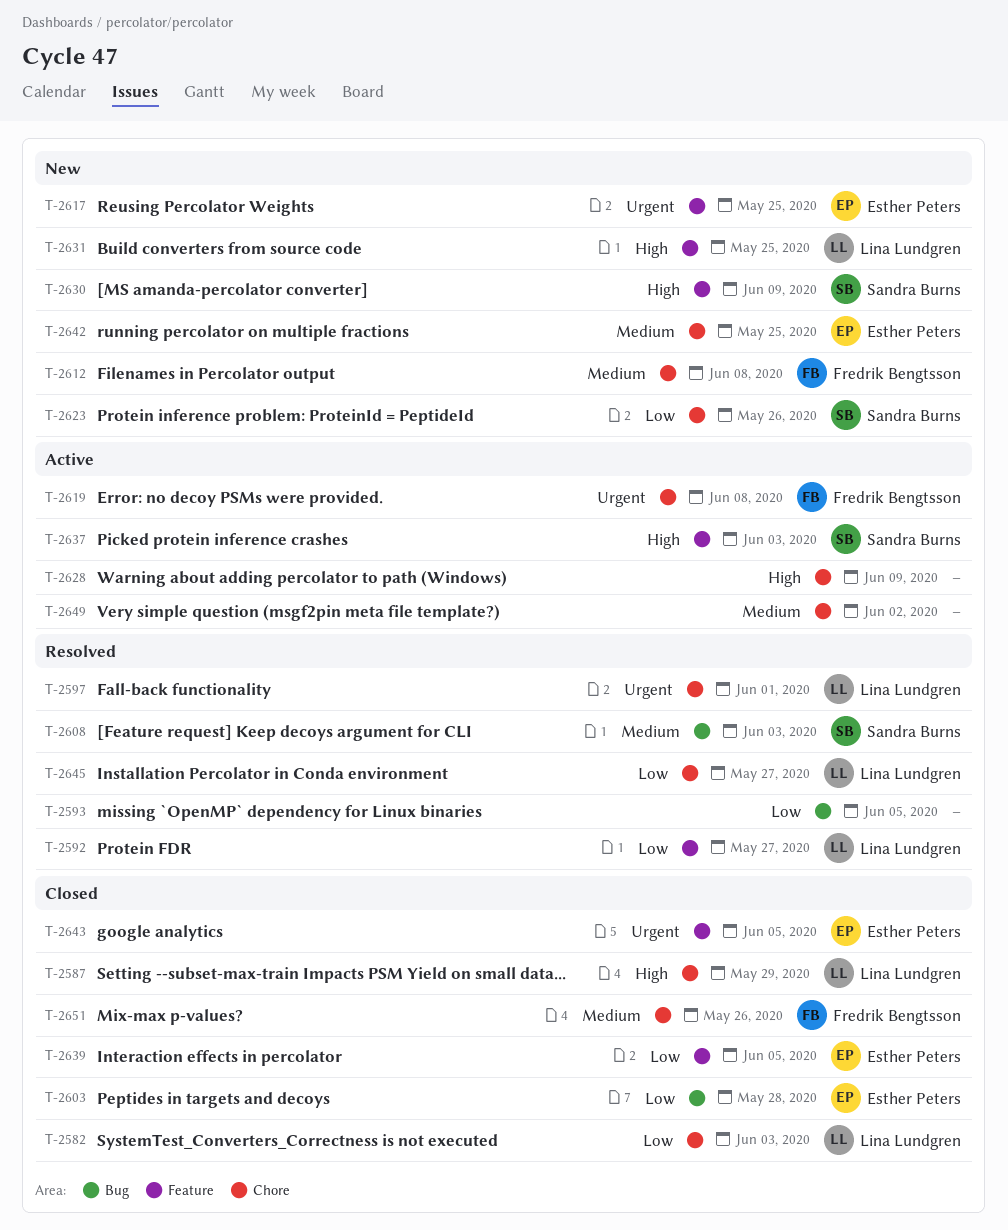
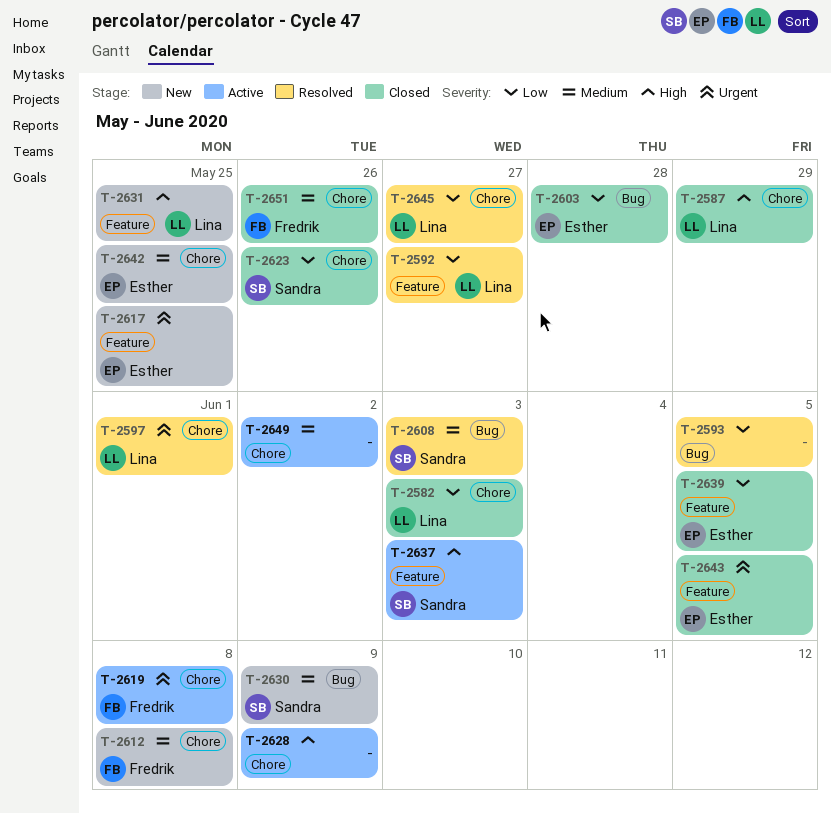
T-2623, status: New -> Closed
T-2630, priority: High -> Medium
T-2630, label: Feature -> Bug

